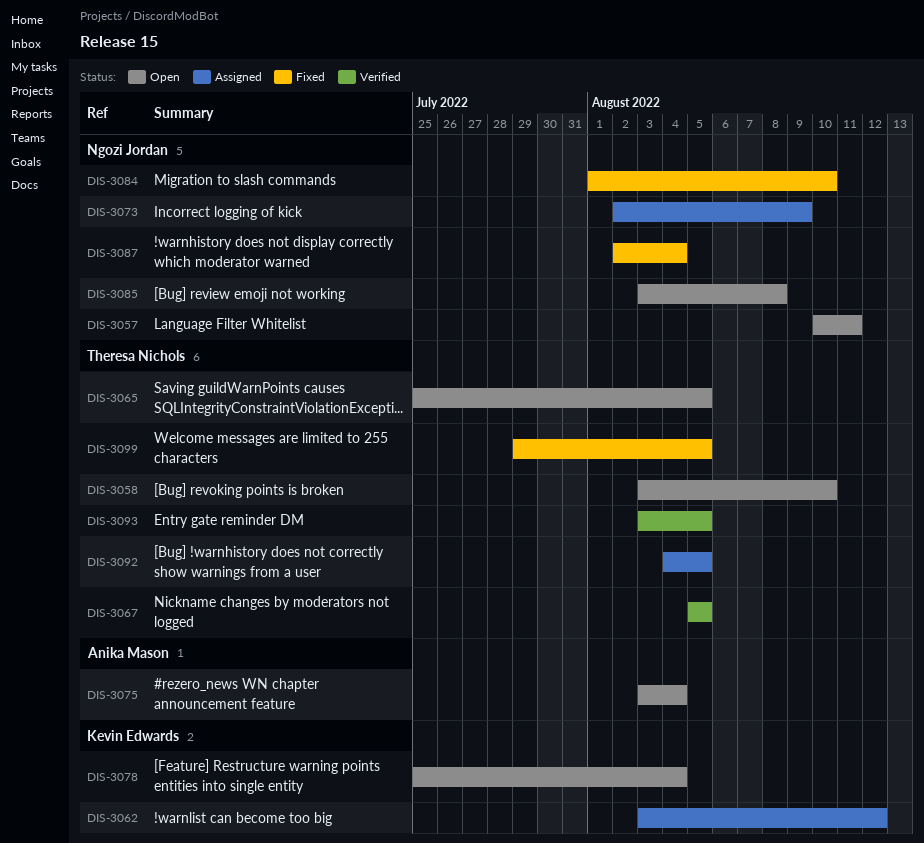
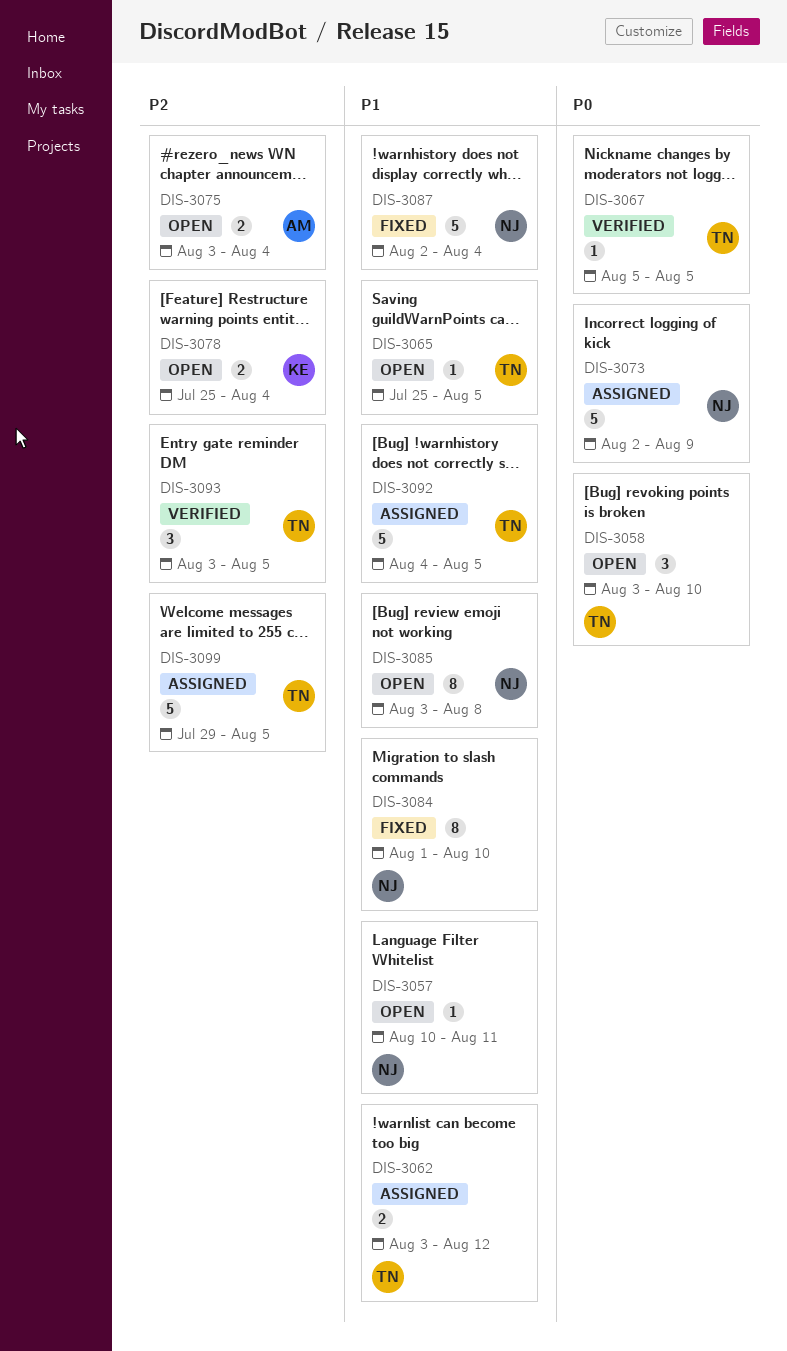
DIS-3062, owner: Kevin Edwards -> Theresa Nichols
DIS-3099, status: Fixed -> Assigned

